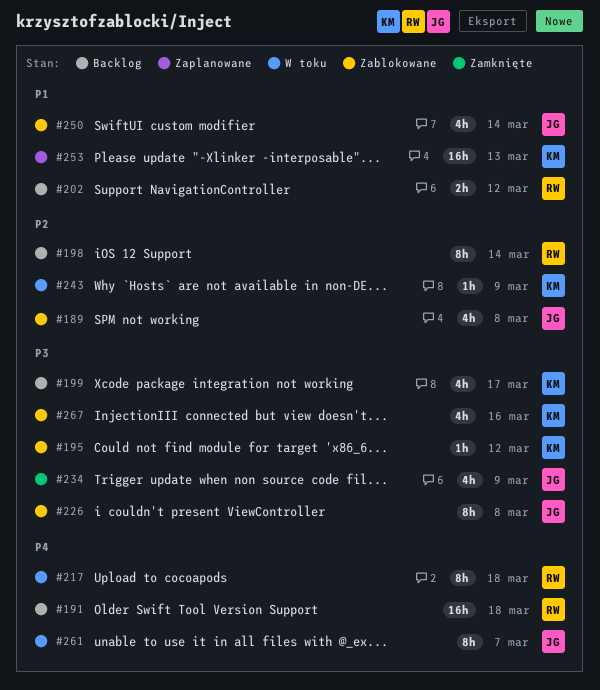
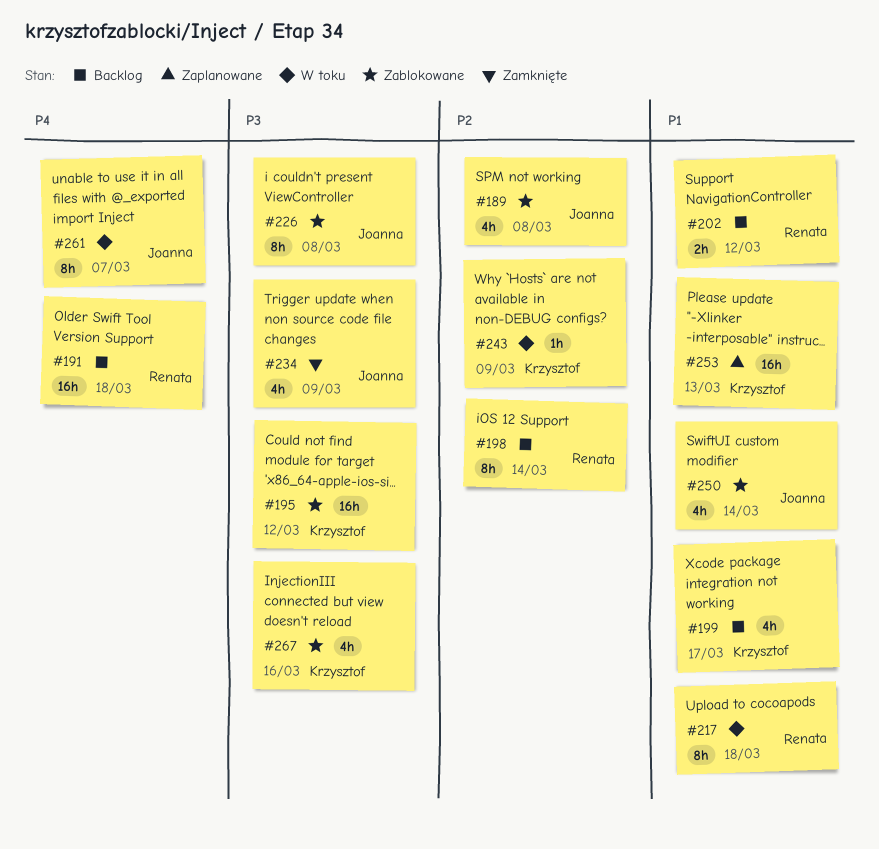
#195, estimate: 1h -> 16h
#199, priority: P3 -> P1
#217, priority: P4 -> P1

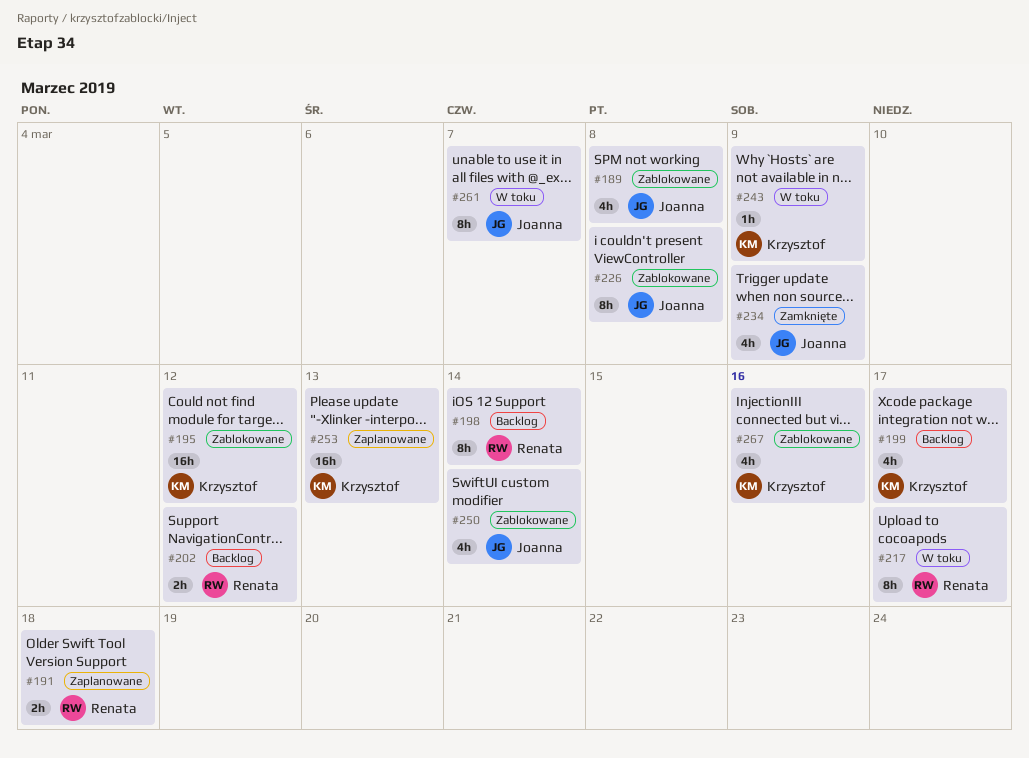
#191, status: Backlog -> Zaplanowane
#191, estimate: 16h -> 2h
#217, due: Mar 18 -> Mar 17

